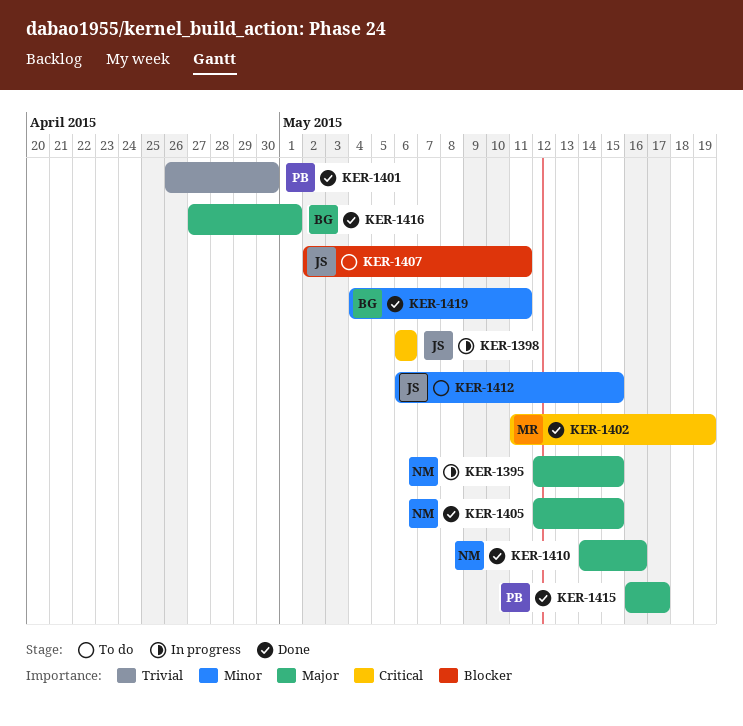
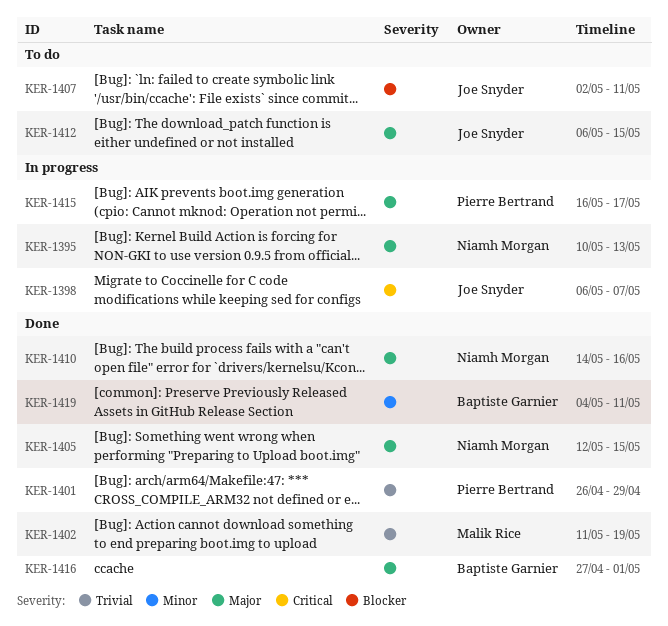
KER-1395, start: May 12 -> May 10
KER-1395, due: May 15 -> May 13
KER-1398, due: May 6 -> May 7
KER-1401, due: Apr 30 -> Apr 29
KER-1402, priority: Critical -> Trivial
KER-1412, priority: Minor -> Major
KER-1415, status: Done -> In progress

